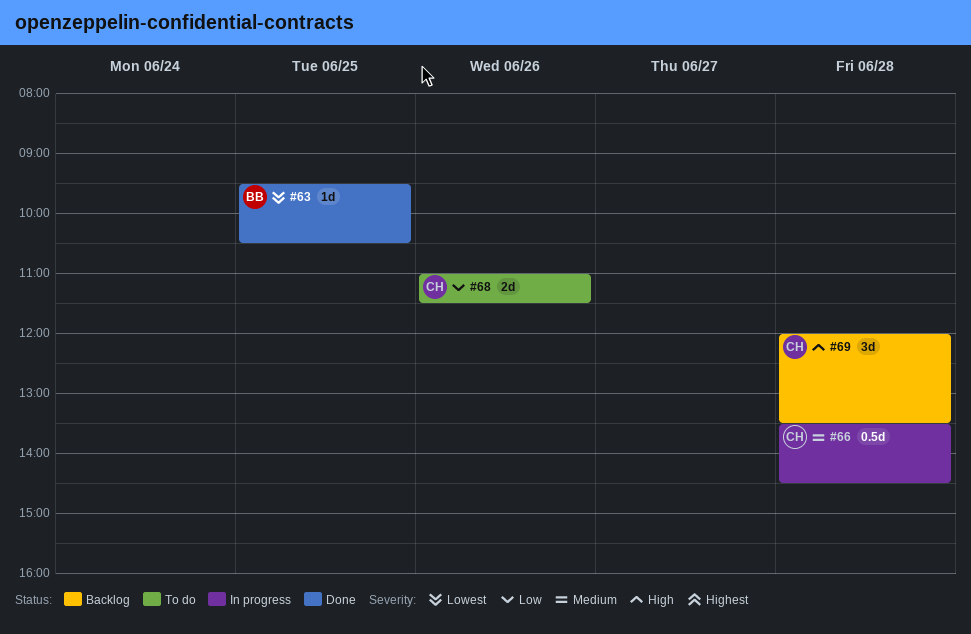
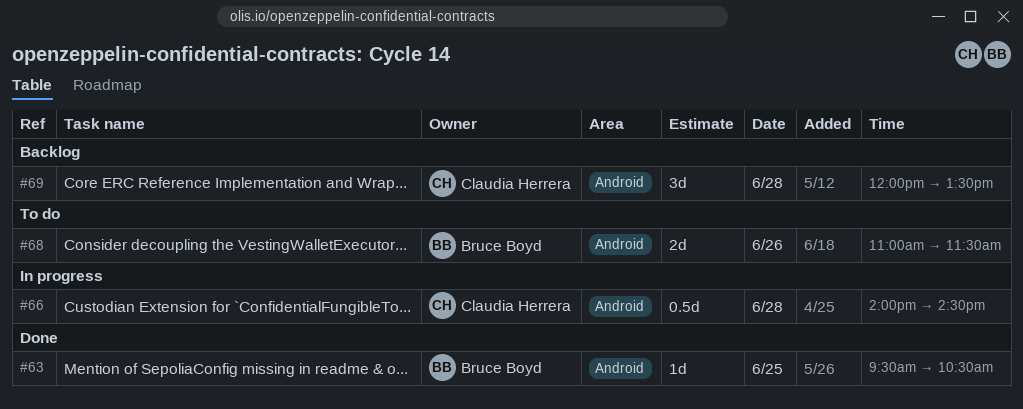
#66, begins: 13:30 -> 14:00
#68, owner: Claudia Herrera -> Bruce Boyd

